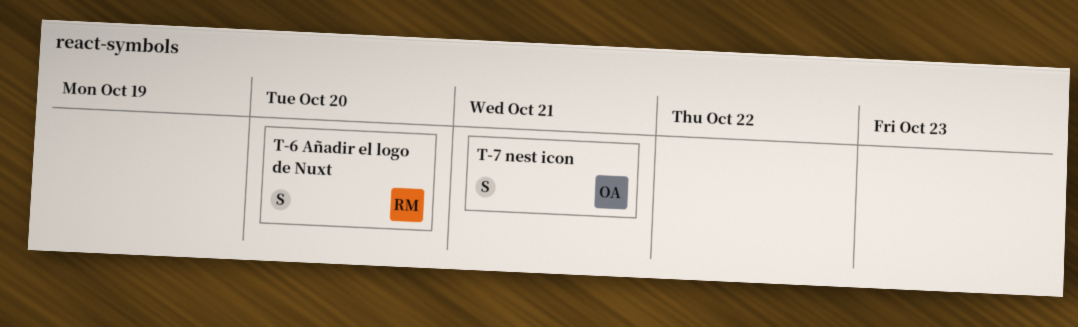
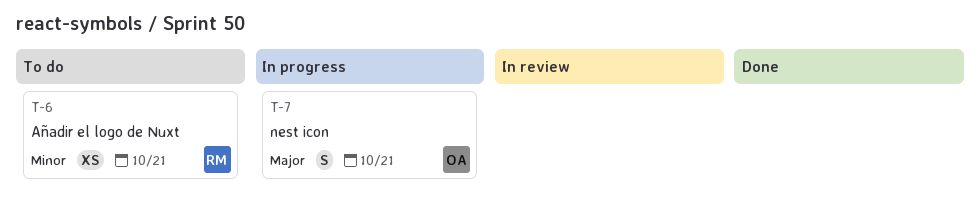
T-6, estimate: S -> XS
T-6, due: Oct 20 -> Oct 21

